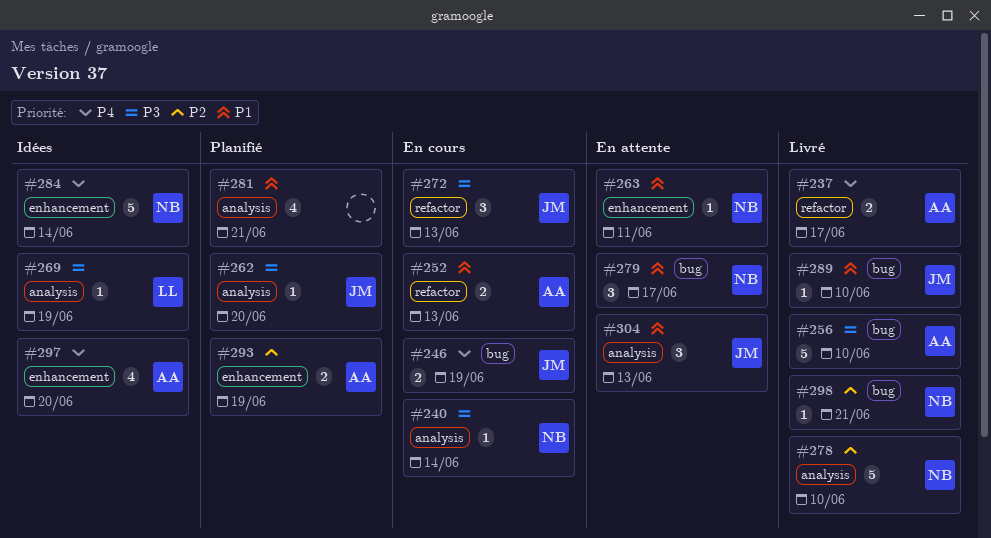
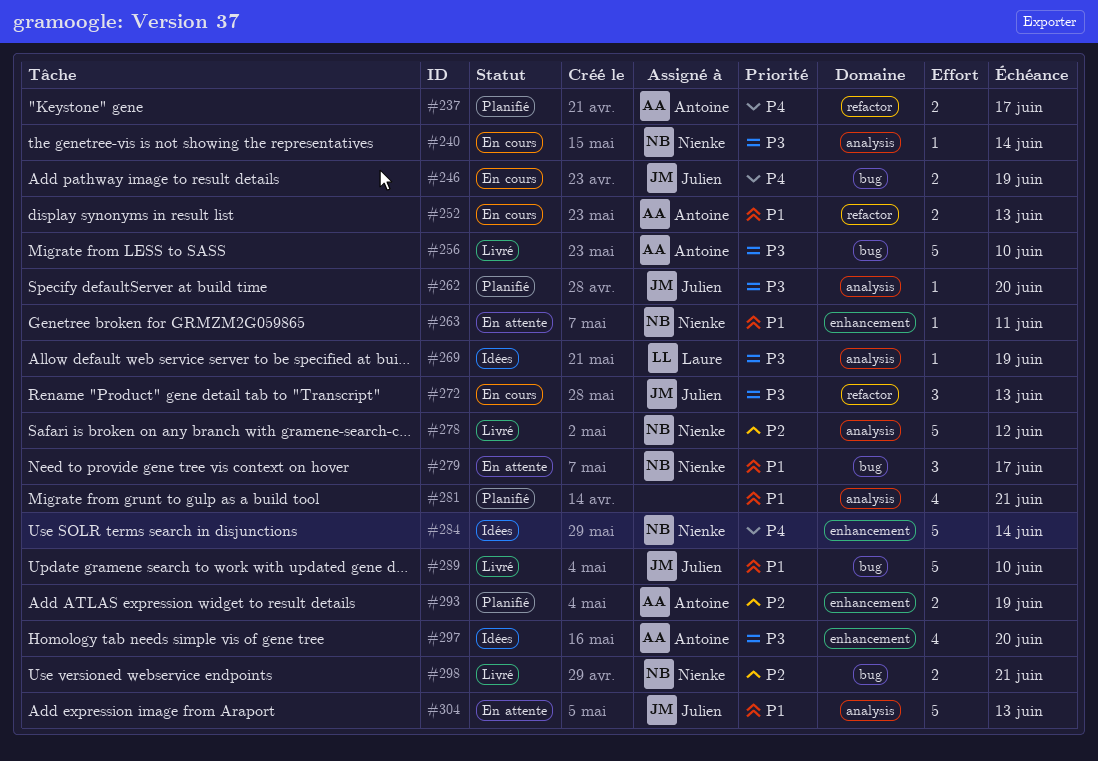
#237, status: Livré -> Planifié
#278, due: Jun 10 -> Jun 12
#289, estimate: 1 -> 5
#297, priority: P4 -> P3
#298, estimate: 1 -> 2
#304, estimate: 3 -> 5

